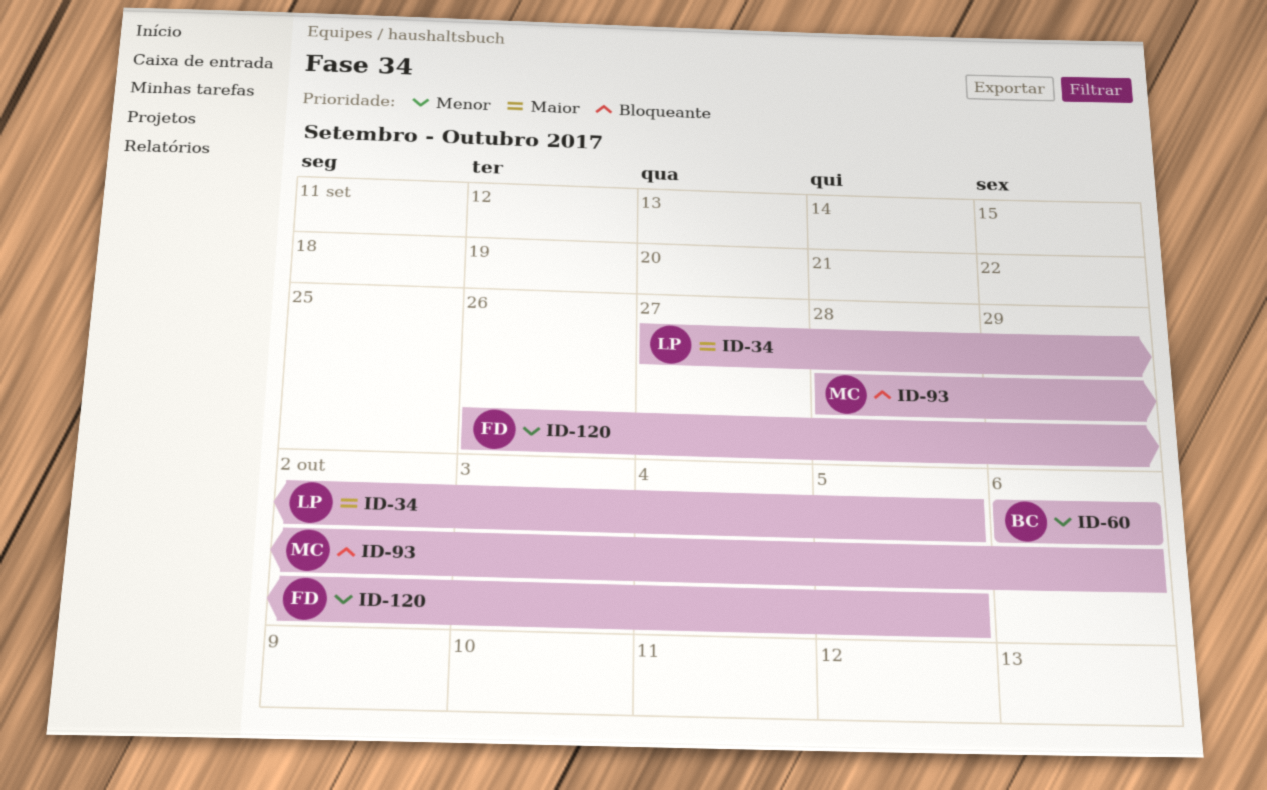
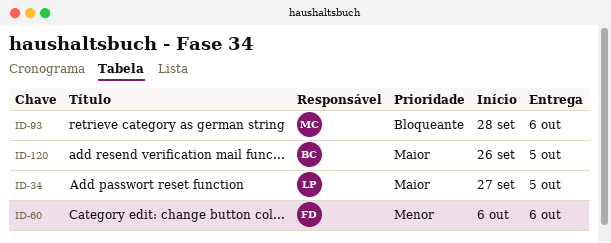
ID-60, owner: BC -> FD
ID-120, owner: FD -> BC
ID-120, priority: Menor -> Maior

